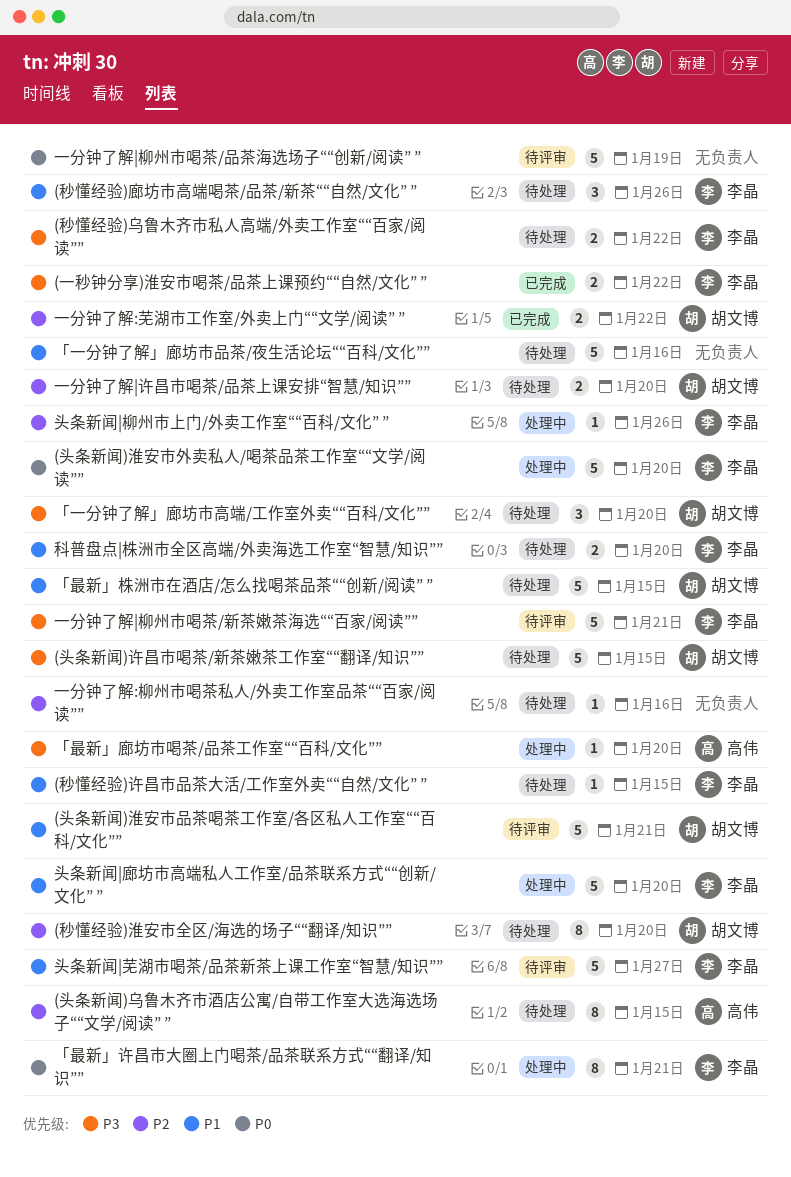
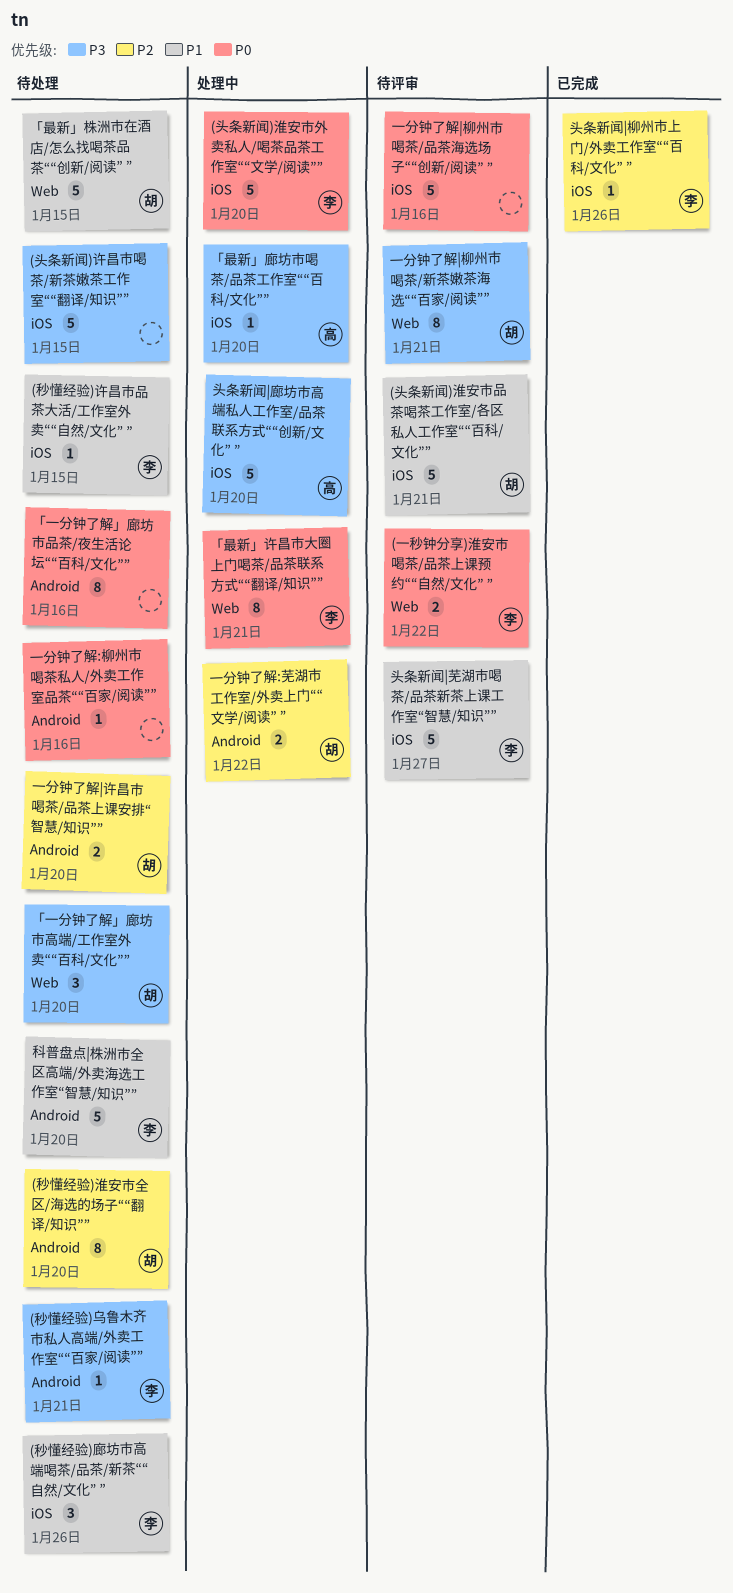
(一秒钟分享)淮安市喝茶/品茶上课预约““自然/文化” ”, status: 已完成 -> 待评审
(一秒钟分享)淮安市喝茶/品茶上课预约““自然/文化” ”, priority: P3 -> P0
(头条新闻)乌鲁木齐市酒店公寓/自带工作室大选海选场子““文学/阅读” ”: present -> none
(头条新闻)许昌市喝茶/新茶嫩茶工作室““翻译/知识””, owner: 胡文博 -> none
(秒懂经验)乌鲁木齐市私人高端/外卖工作室““百家/阅读””, estimate: 2 -> 1
(秒懂经验)乌鲁木齐市私人高端/外卖工作室““百家/阅读””, due: Jan 22 -> Jan 21
「一分钟了解」廊坊市品茶/夜生活论坛““百科/文化””, priority: P1 -> P0
「一分钟了解」廊坊市品茶/夜生活论坛““百科/文化””, estimate: 5 -> 8
一分钟了解:柳州市喝茶私人/外卖工作室品茶““百家/阅读””, priority: P2 -> P0
一分钟了解:芜湖市工作室/外卖上门““文学/阅读” ”, status: 已完成 -> 处理中
一分钟了解|柳州市喝茶/品茶海选场子““创新/阅读” ”, due: Jan 19 -> Jan 16
一分钟了解|柳州市喝茶/新茶嫩茶海选““百家/阅读””, owner: 李晶 -> 胡文博
一分钟了解|柳州市喝茶/新茶嫩茶海选““百家/阅读””, estimate: 5 -> 8
头条新闻|廊坊市高端私人工作室/品茶联系方式““创新/文化” ”, owner: 李晶 -> 高伟
头条新闻|廊坊市高端私人工作室/品茶联系方式““创新/文化” ”, priority: P1 -> P3
头条新闻|柳州市上门/外卖工作室““百科/文化” ”, status: 处理中 -> 已完成
科普盘点|株洲市全区高端/外卖海选工作室“智慧/知识””, estimate: 2 -> 5

